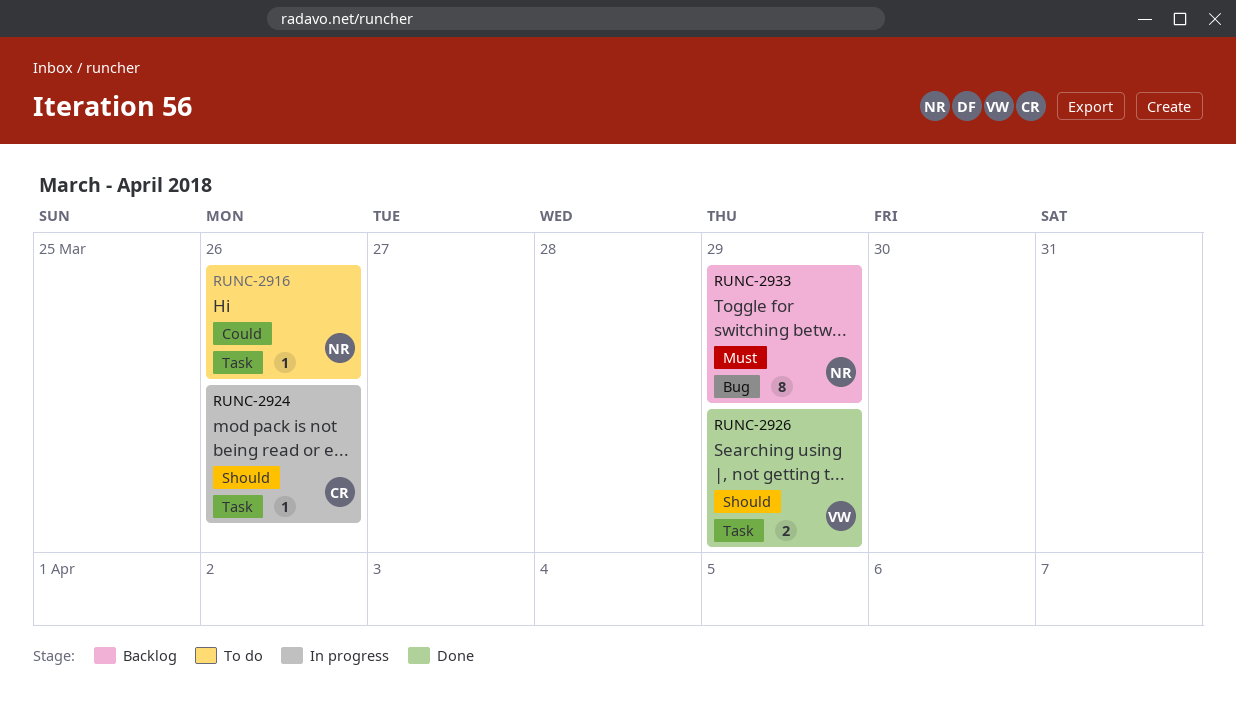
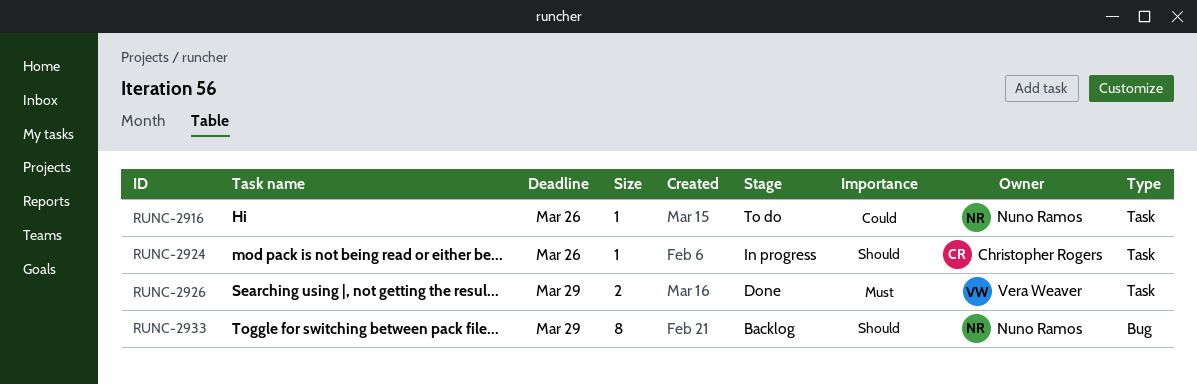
RUNC-2926, priority: Should -> Must
RUNC-2933, priority: Must -> Should

